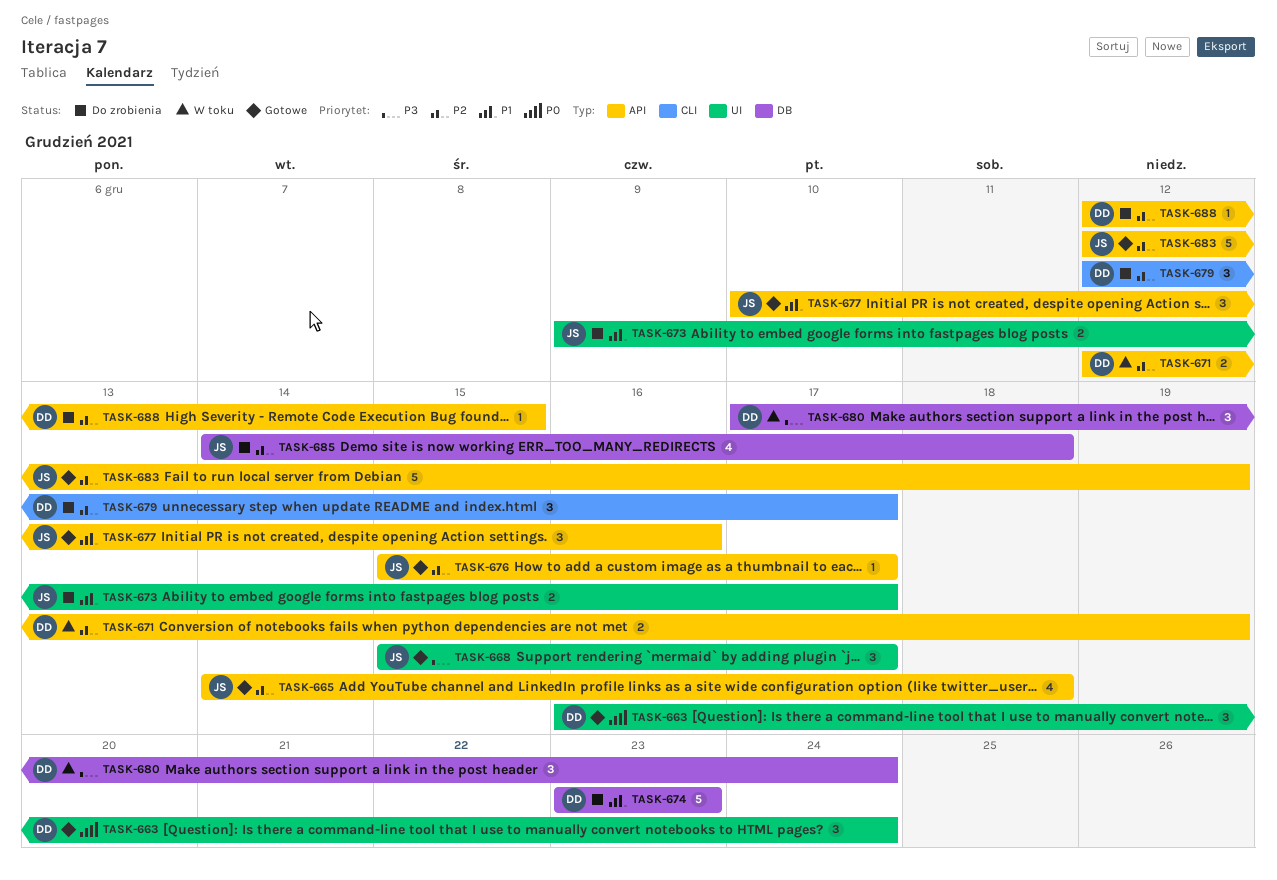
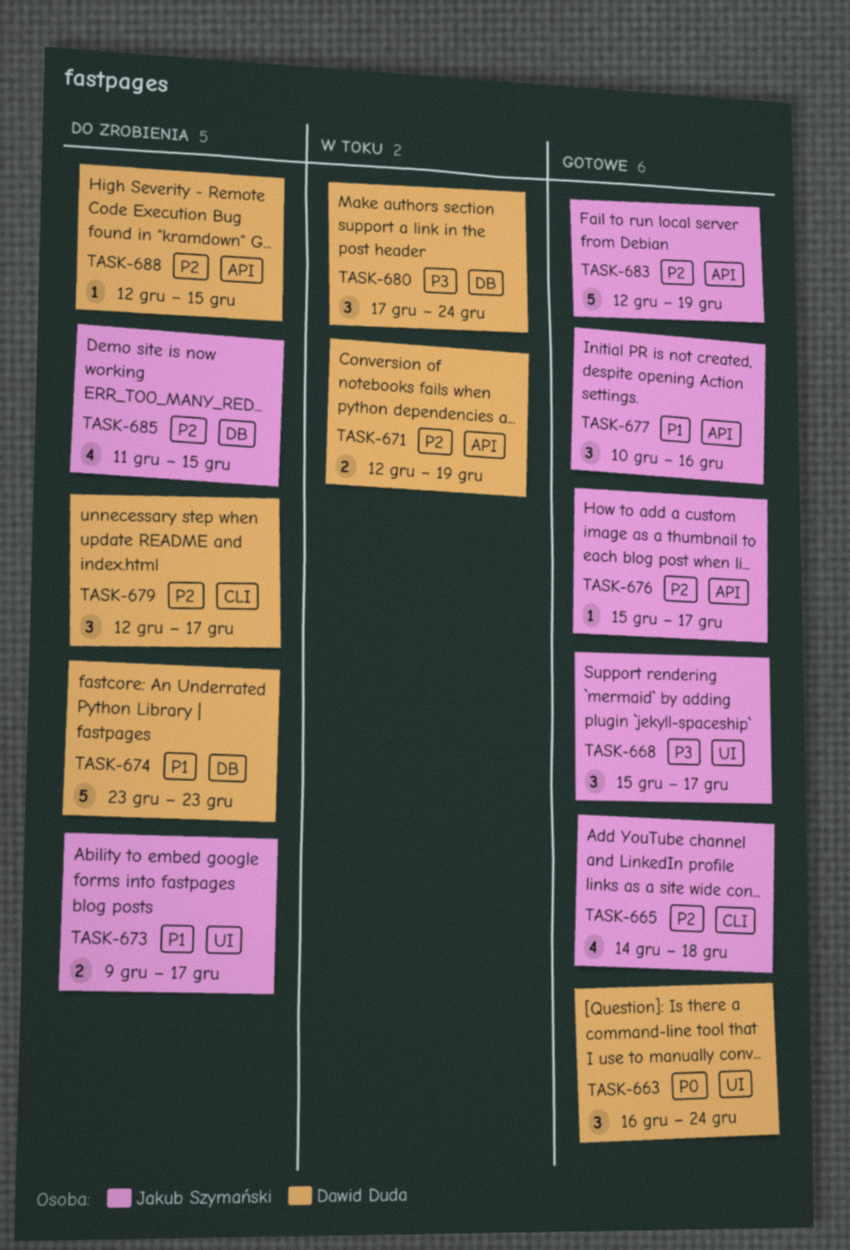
TASK-665, label: API -> CLI
TASK-685, start: Dec 14 -> Dec 11
TASK-685, due: Dec 18 -> Dec 15

